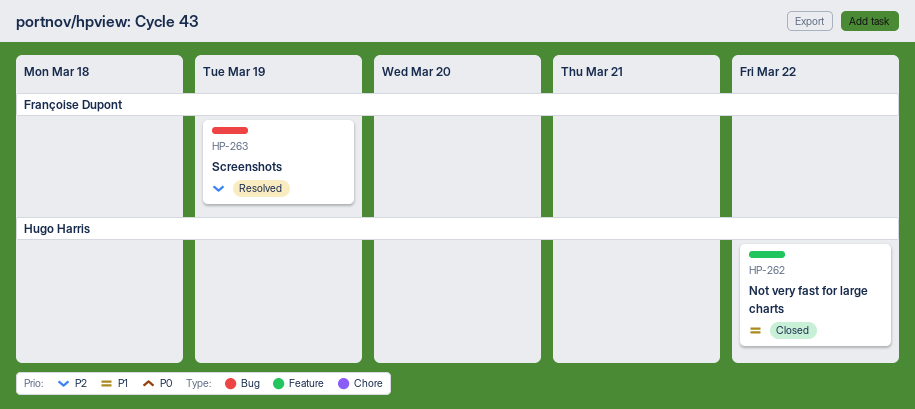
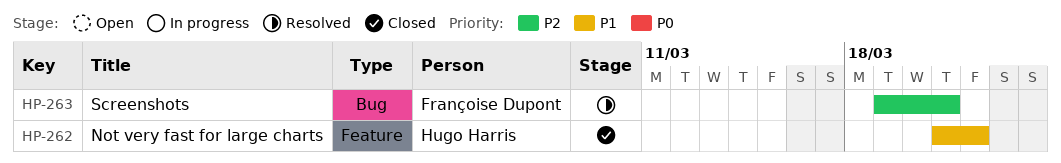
HP-263, due: Mar 19 -> Mar 21

